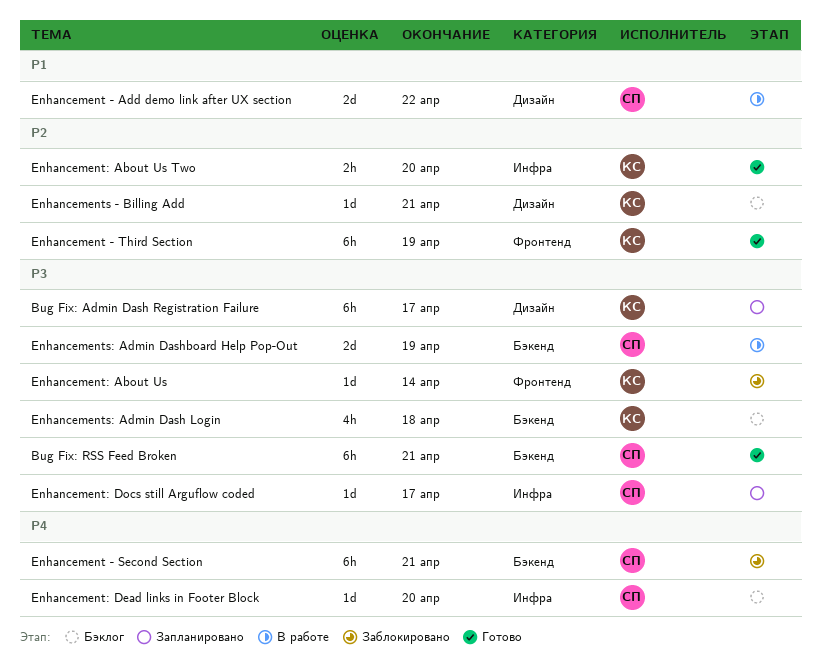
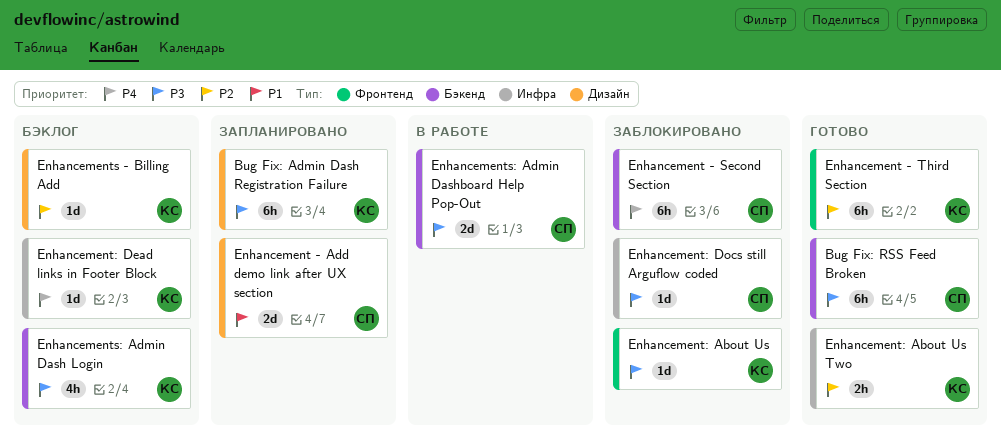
Enhancement - Add demo link after UX section, status: В работе -> Запланировано
Enhancement: Dead links in Footer Block, owner: СП -> КС
Enhancement: Docs still Arguflow coded, status: Запланировано -> Заблокировано

